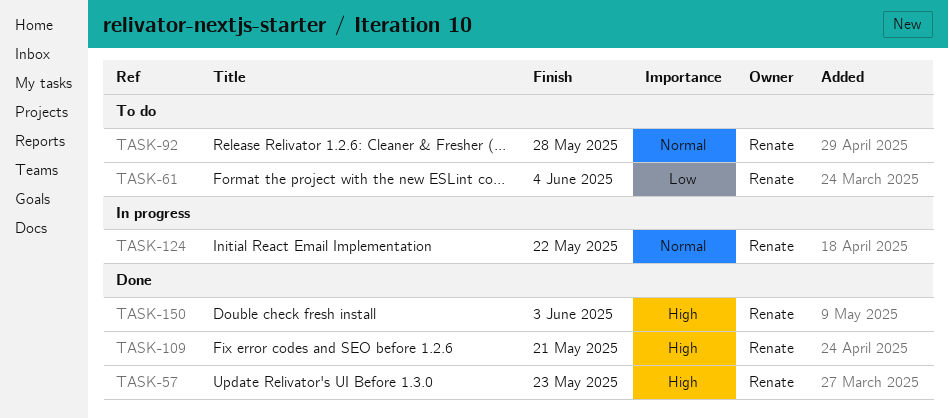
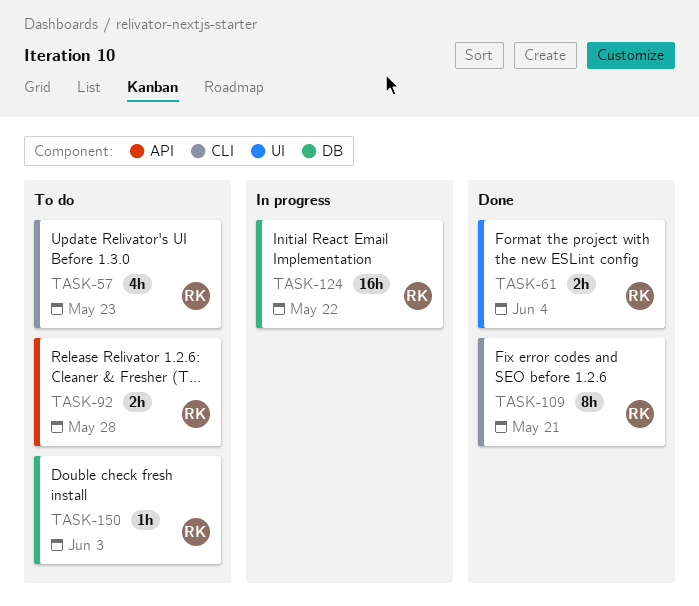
TASK-57, status: Done -> To do
TASK-61, status: To do -> Done
TASK-150, status: Done -> To do

